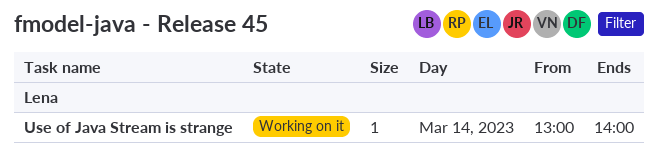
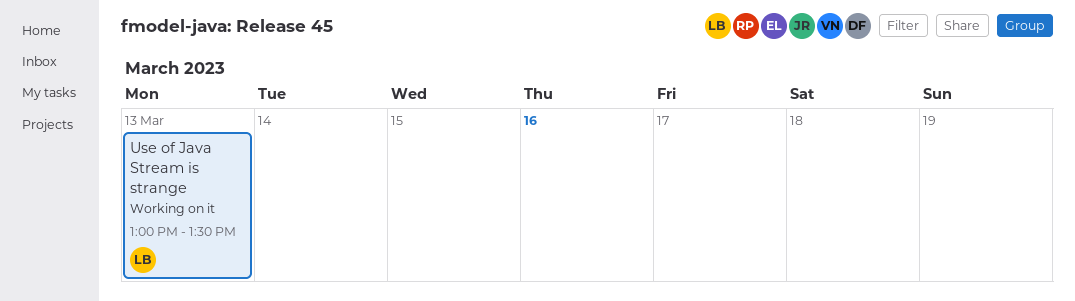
Use of Java Stream is strange, day: Mar 14 -> Mar 13
Use of Java Stream is strange, ends: 14:00 -> 13:30

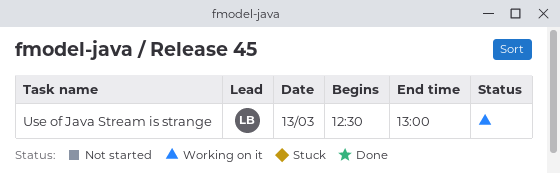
Use of Java Stream is strange, begins: 13:00 -> 12:30
Use of Java Stream is strange, ends: 13:30 -> 13:00

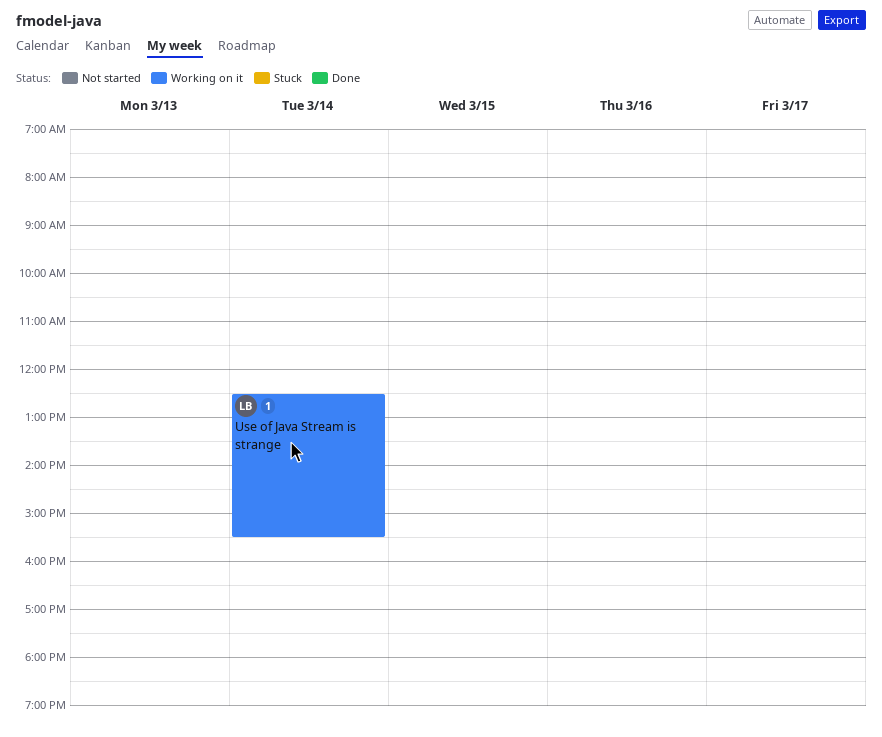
Use of Java Stream is strange, day: Mar 13 -> Mar 14
Use of Java Stream is strange, ends: 13:00 -> 15:30

